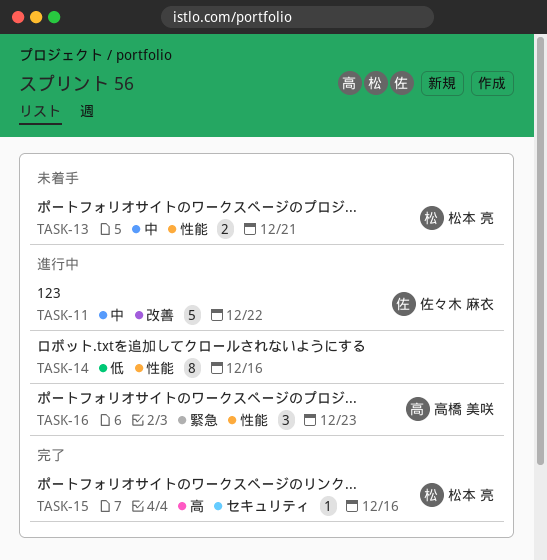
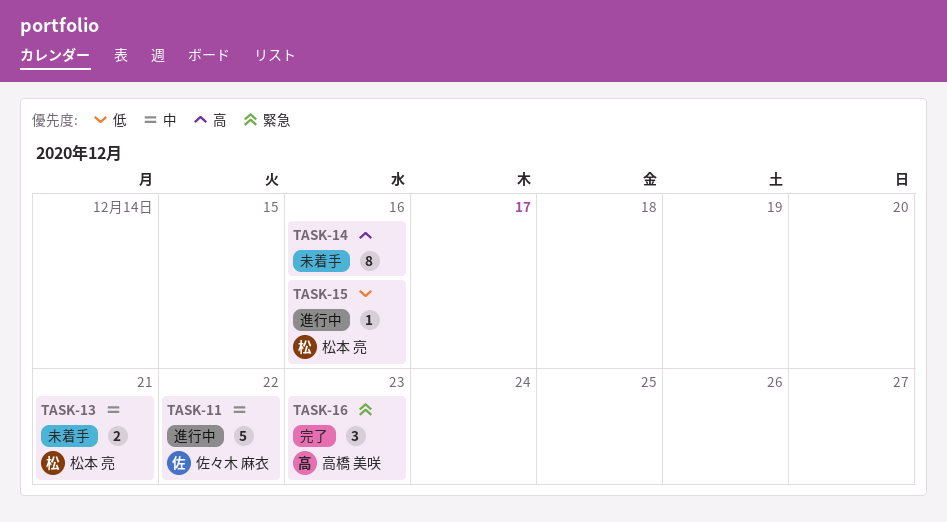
TASK-14, status: 進行中 -> 未着手
TASK-14, priority: 低 -> 高
TASK-15, status: 完了 -> 進行中
TASK-15, priority: 高 -> 低
TASK-16, status: 進行中 -> 完了

